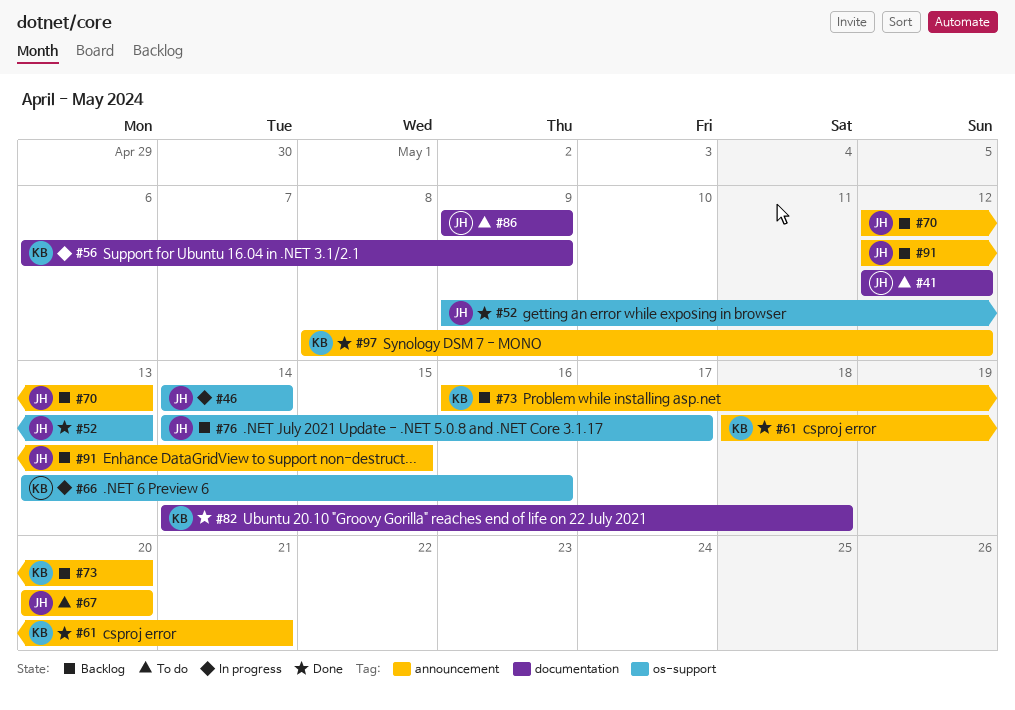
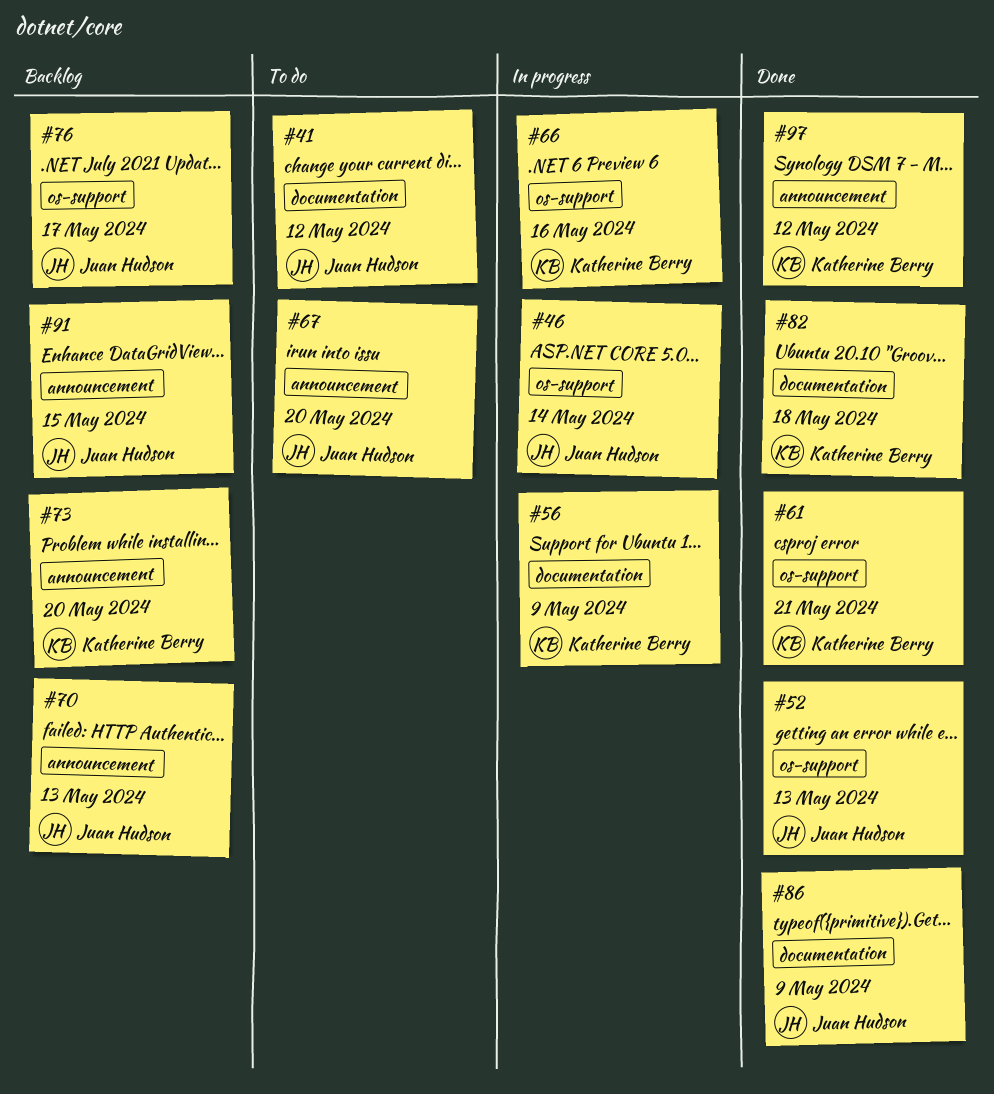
#61, label: announcement -> os-support
#86, status: To do -> Done

